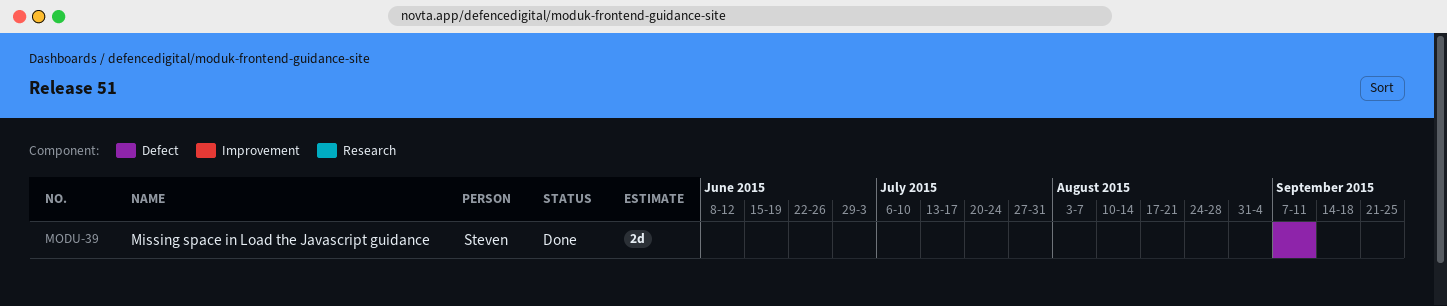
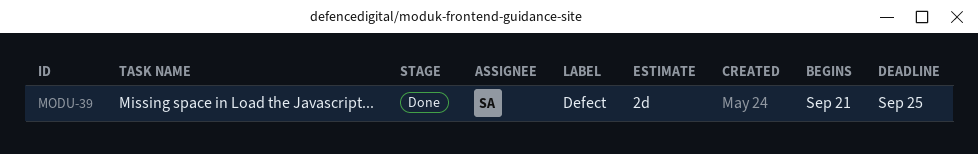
MODU-39, start: Sep 7 -> Sep 21
MODU-39, due: Sep 11 -> Sep 25

